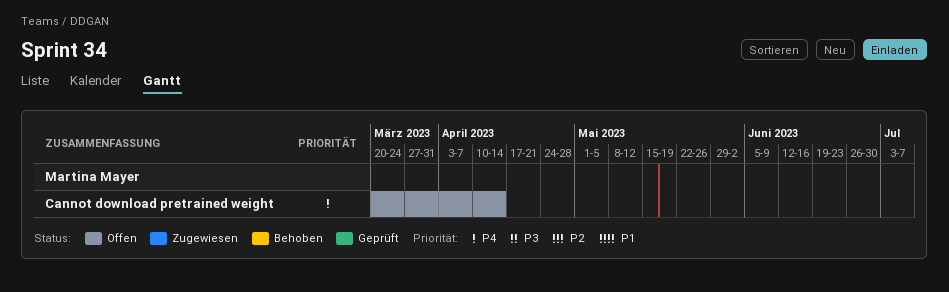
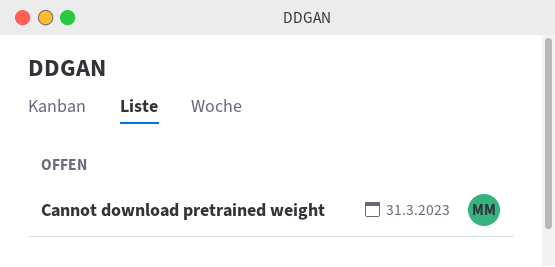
Cannot download pretrained weight, due: Apr 14 -> Mar 31

